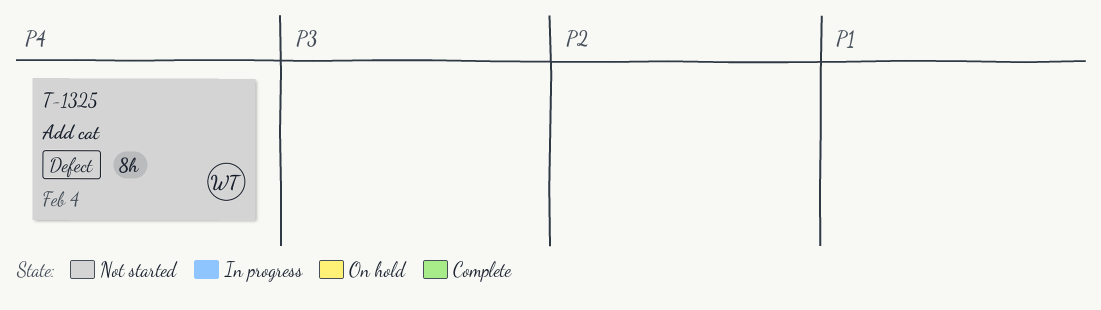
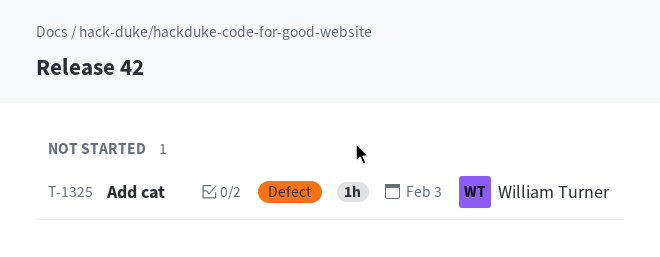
T-1325, estimate: 8h -> 1h
T-1325, due: Feb 4 -> Feb 3

